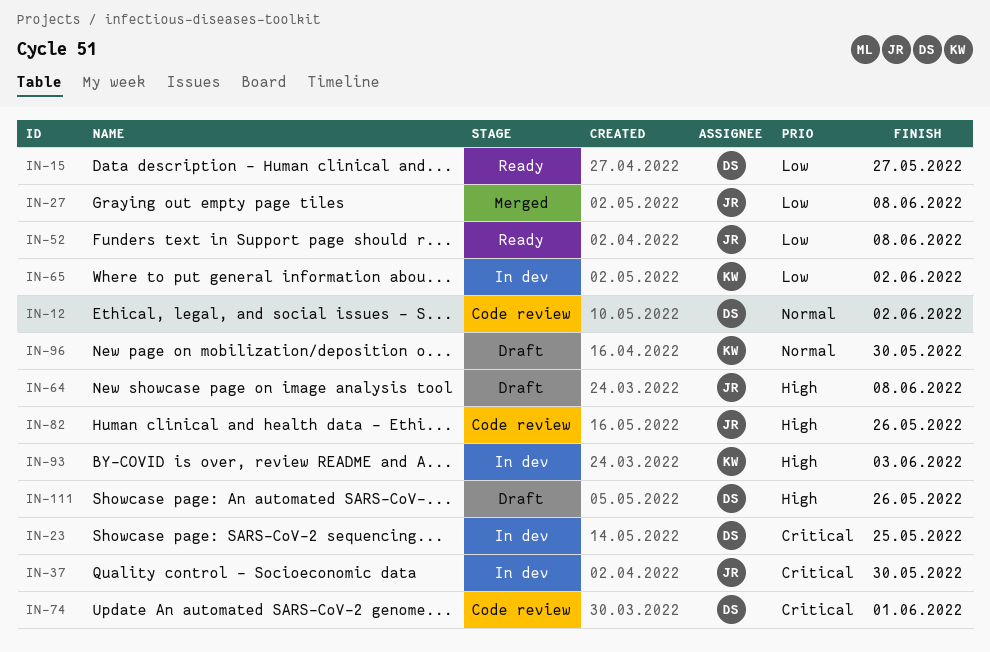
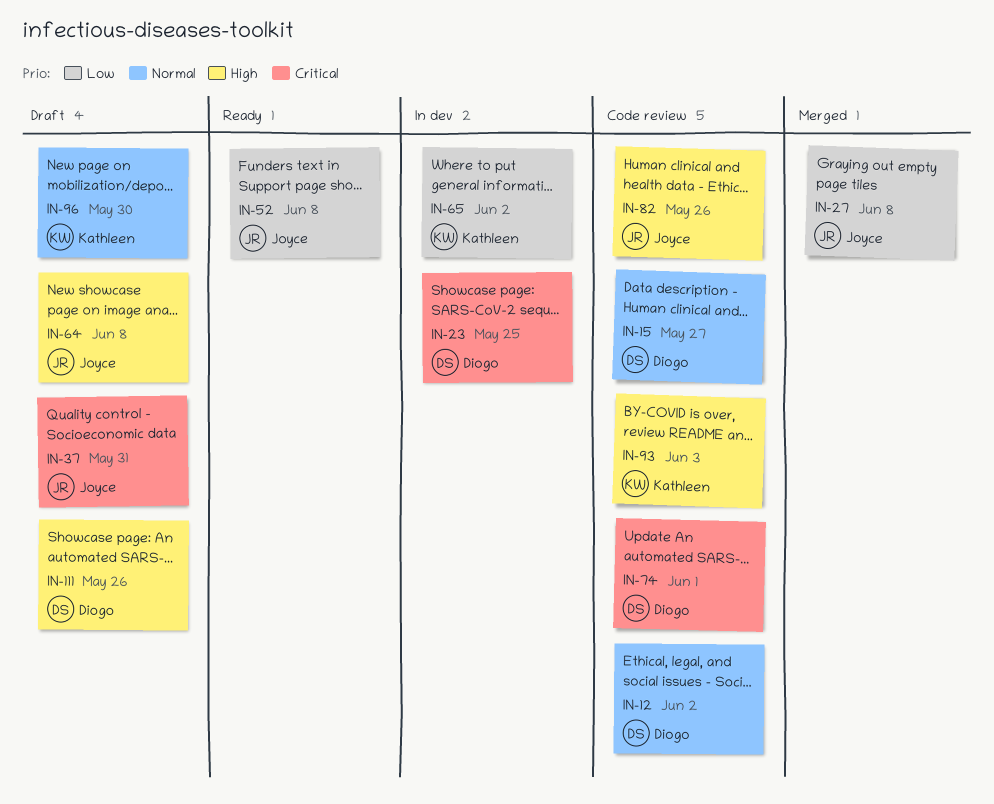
IN-15, status: Ready -> Code review
IN-15, priority: Low -> Normal
IN-37, status: In dev -> Draft
IN-37, due: May 30 -> May 31
IN-93, status: In dev -> Code review

